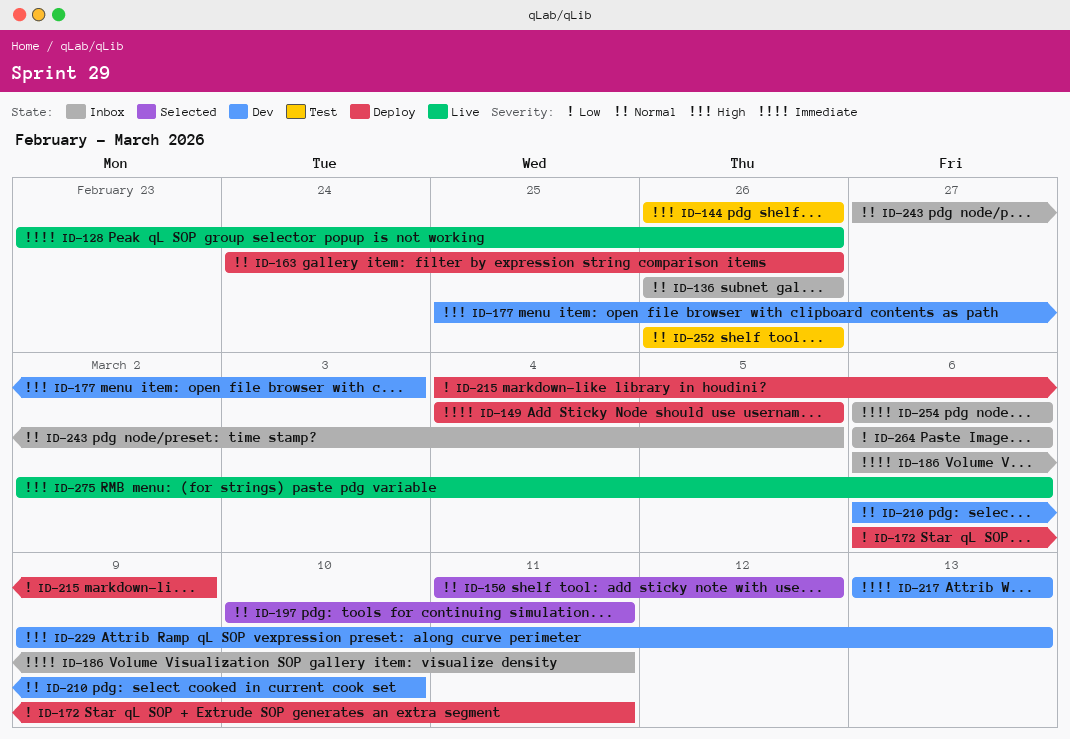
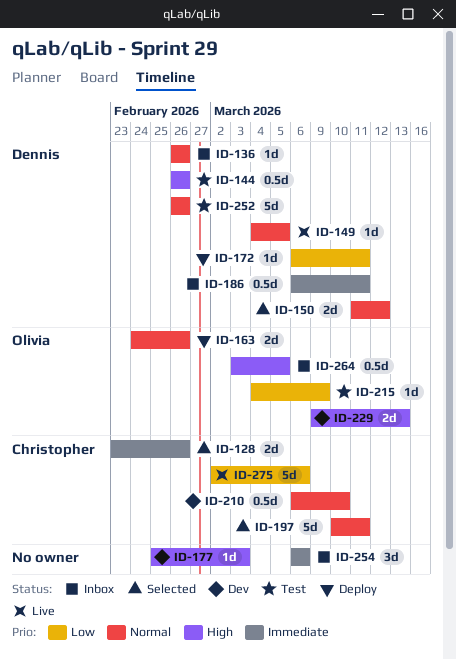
ID-128, status: Live -> Selected
ID-149, status: Deploy -> Live
ID-149, priority: Immediate -> Normal
ID-215, status: Deploy -> Test
ID-217: present -> none
ID-243: present -> none
ID-264, priority: Low -> High
ID-264, start: Mar 6 -> Mar 3
ID-264, due: Mar 6 -> Mar 5
ID-275, priority: High -> Low

